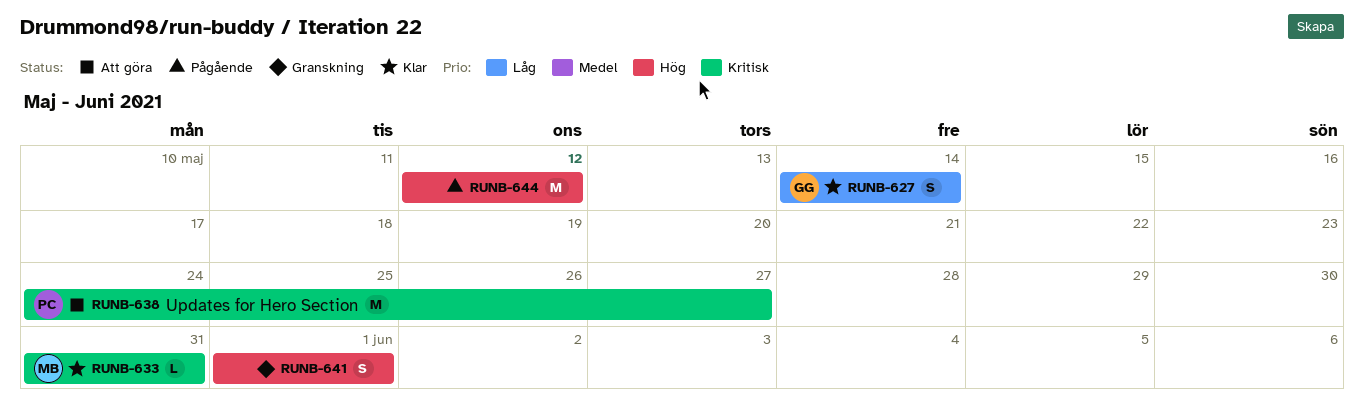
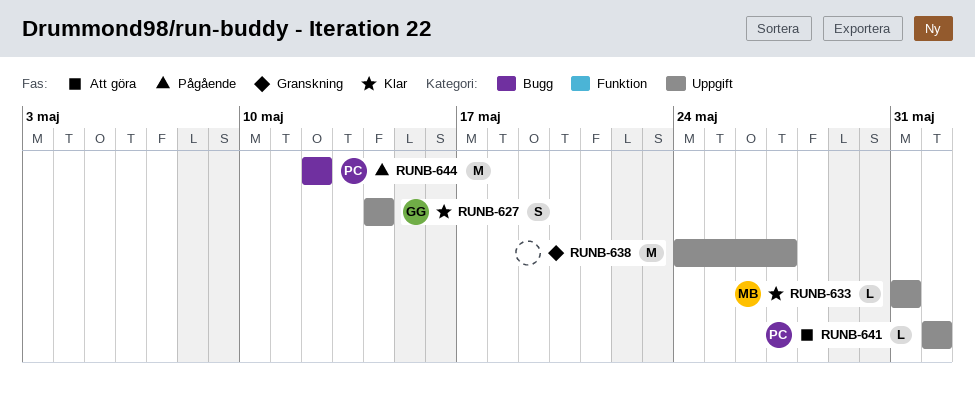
RUNB-638, status: Att göra -> Granskning
RUNB-638, owner: PC -> none
RUNB-641, status: Granskning -> Att göra
RUNB-641, owner: none -> PC
RUNB-641, estimate: S -> L
RUNB-644, owner: none -> PC

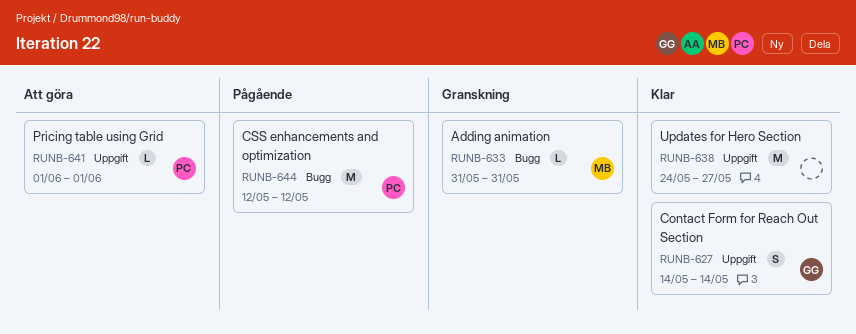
RUNB-633, status: Klar -> Granskning
RUNB-633, label: Uppgift -> Bugg
RUNB-638, status: Granskning -> Klar

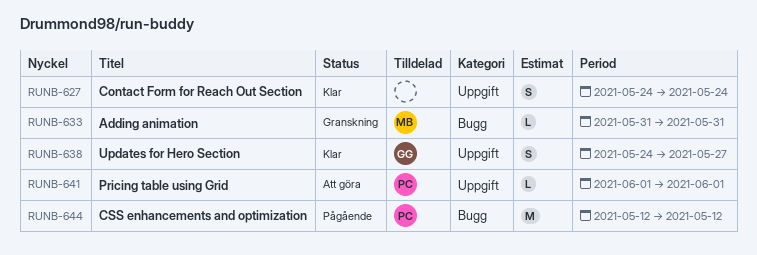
RUNB-627, owner: GG -> none
RUNB-627, start: May 14 -> May 24
RUNB-627, due: May 14 -> May 24
RUNB-638, owner: none -> GG
RUNB-638, estimate: M -> S

